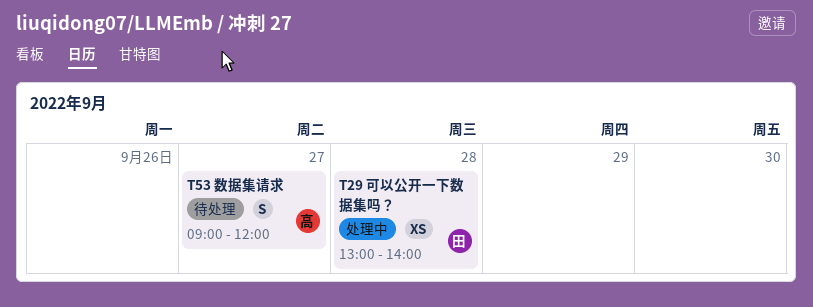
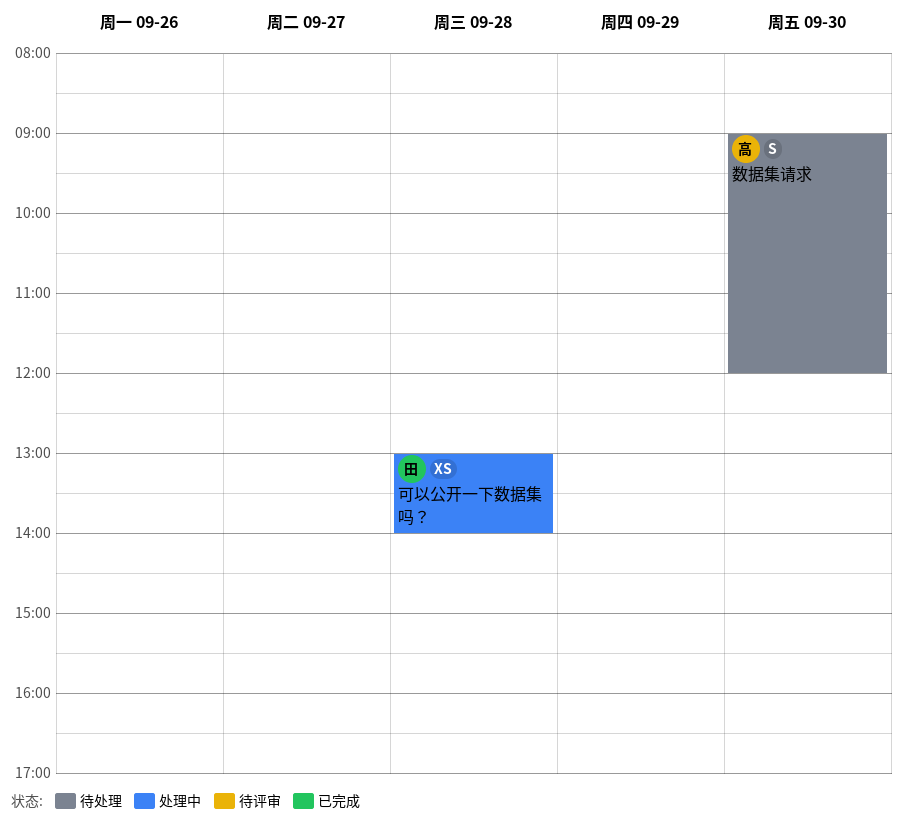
数据集请求, day: Sep 27 -> Sep 30

